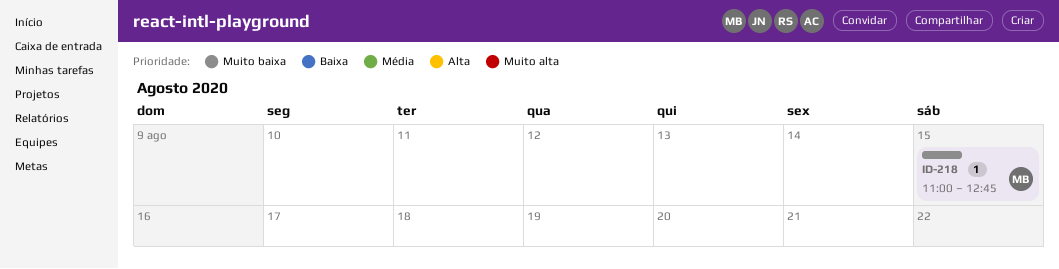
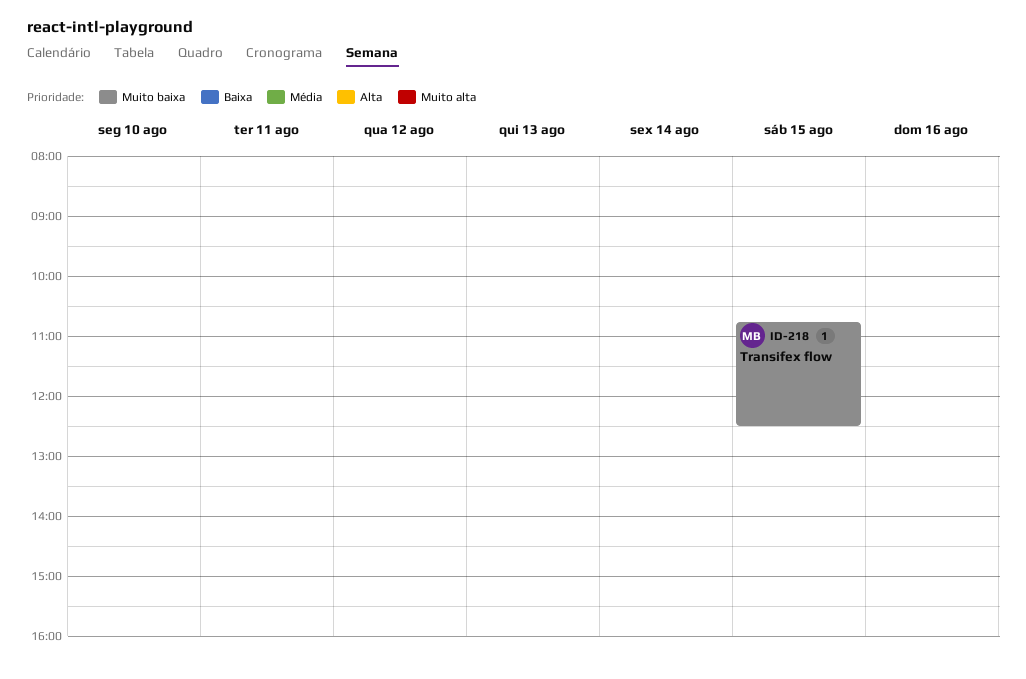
ID-218, begins: 11:00 -> 10:45
ID-218, ends: 12:45 -> 12:30

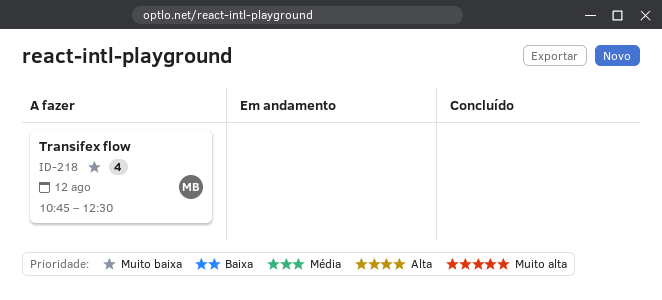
ID-218, estimate: 1 -> 4
ID-218, day: Aug 15 -> Aug 12

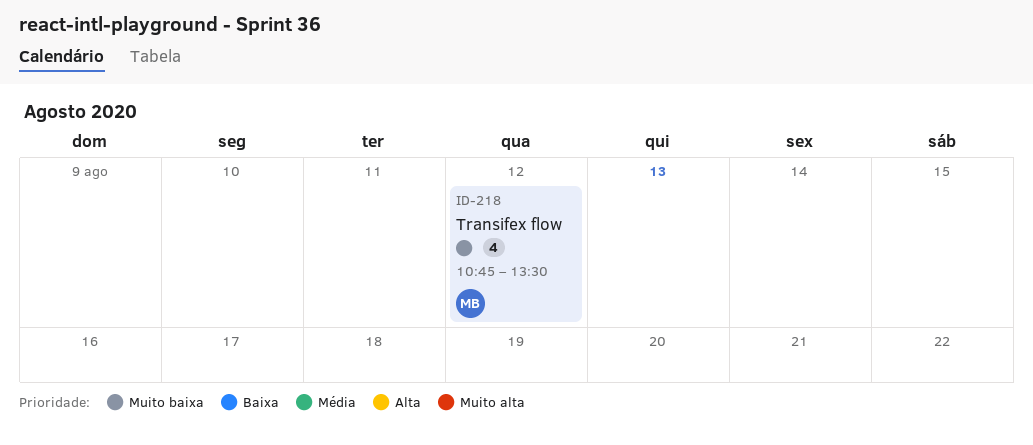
ID-218, ends: 12:30 -> 13:30

